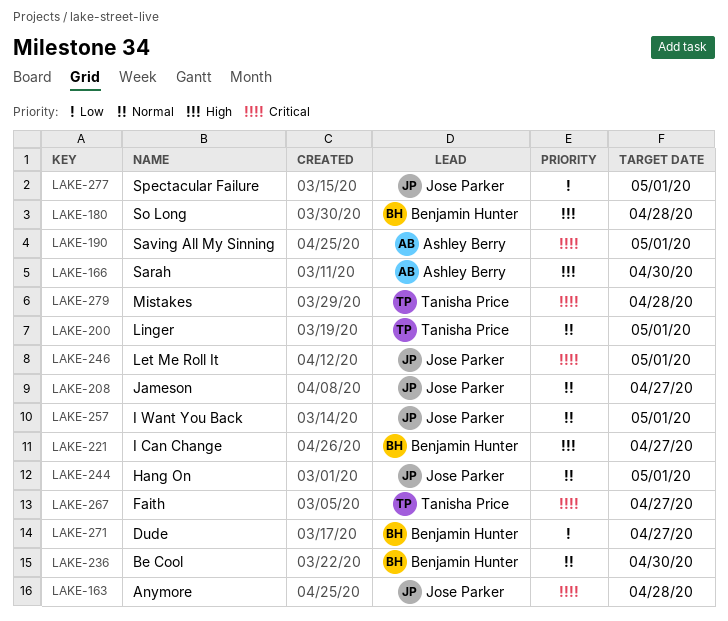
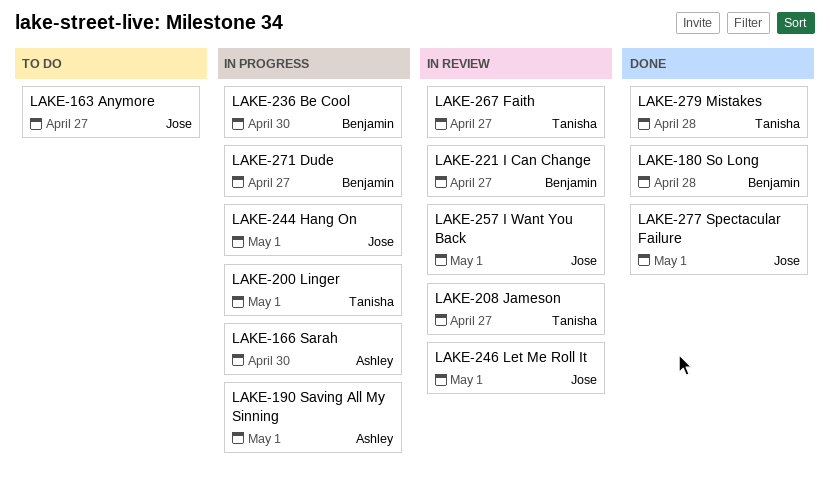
LAKE-163, due: Apr 28 -> Apr 27
LAKE-208, owner: Jose Parker -> Tanisha Price

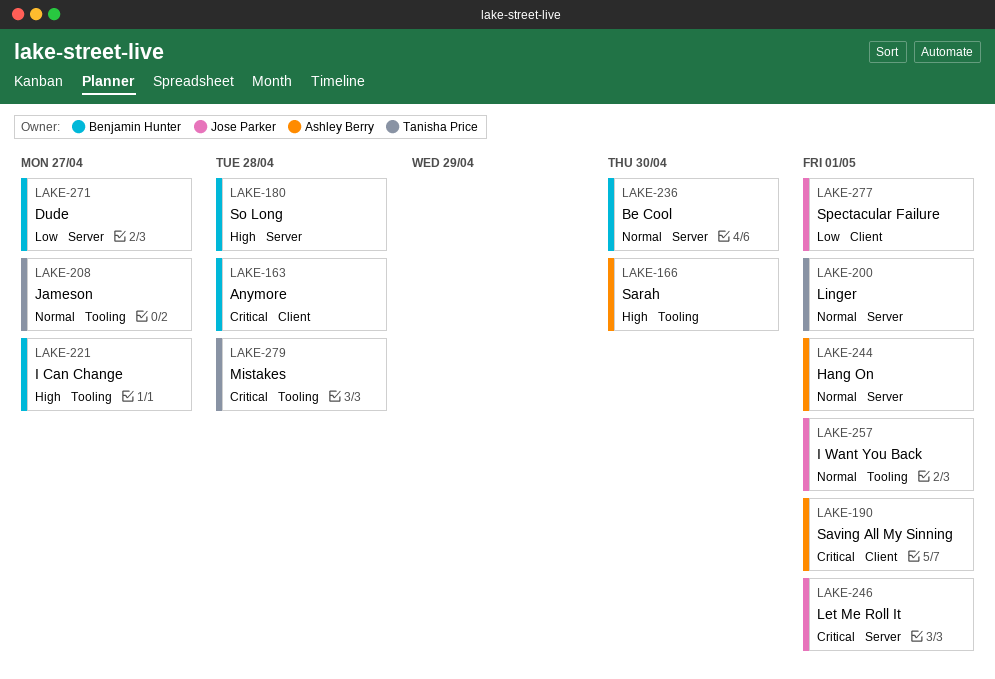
LAKE-163, owner: Jose Parker -> Benjamin Hunter
LAKE-163, due: Apr 27 -> Apr 28
LAKE-244, owner: Jose Parker -> Ashley Berry
LAKE-267: present -> none

